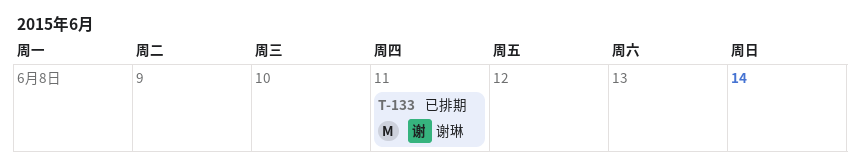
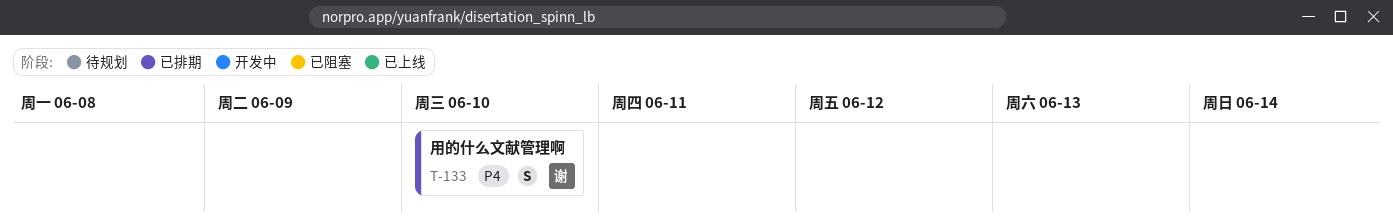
T-133, estimate: M -> S
T-133, due: Jun 11 -> Jun 10

